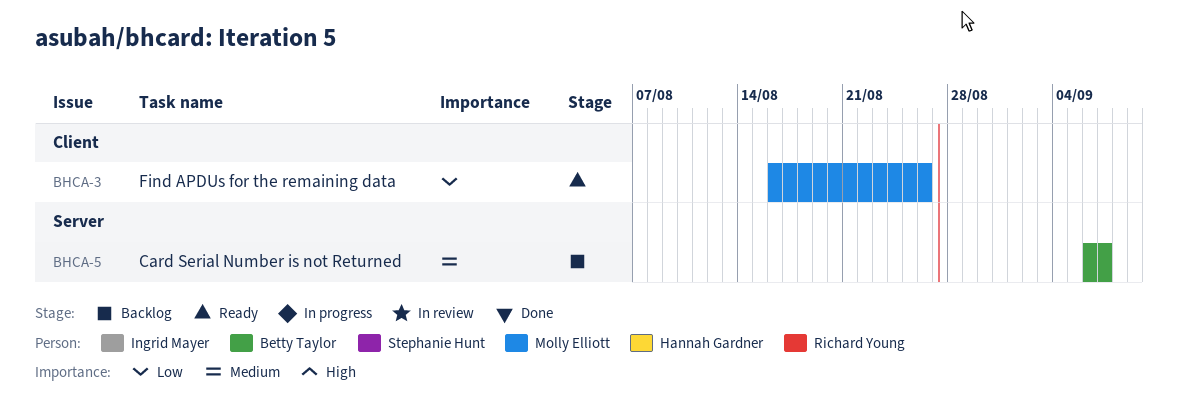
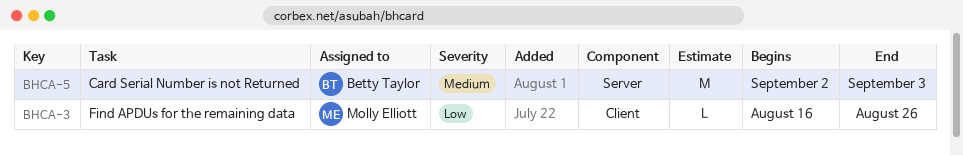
BHCA-5, start: Sep 6 -> Sep 2
BHCA-5, due: Sep 7 -> Sep 3

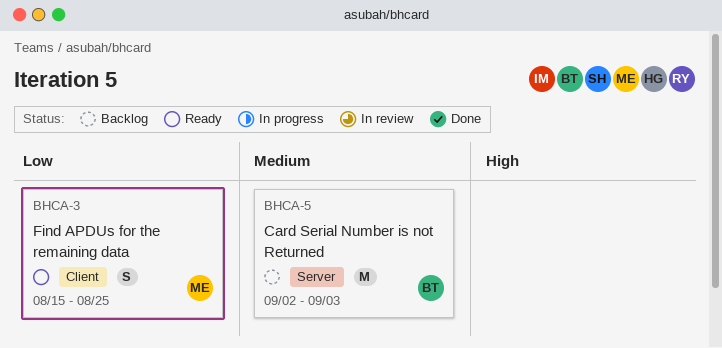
BHCA-3, estimate: L -> S
BHCA-3, start: Aug 16 -> Aug 15
BHCA-3, due: Aug 26 -> Aug 25

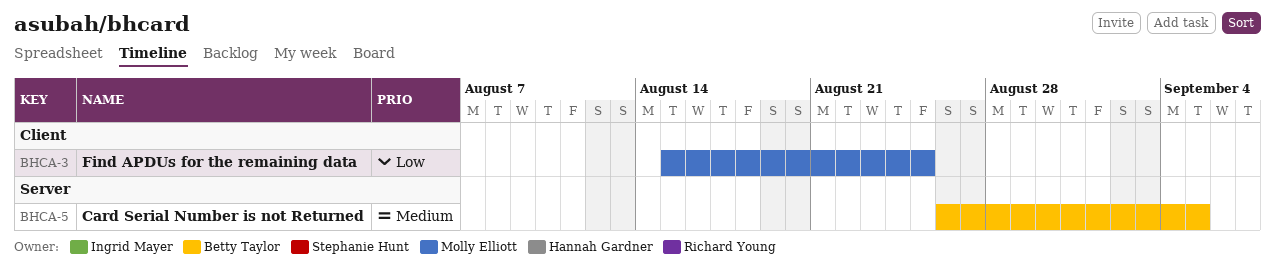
BHCA-5, start: Sep 2 -> Aug 26
BHCA-5, due: Sep 3 -> Sep 5

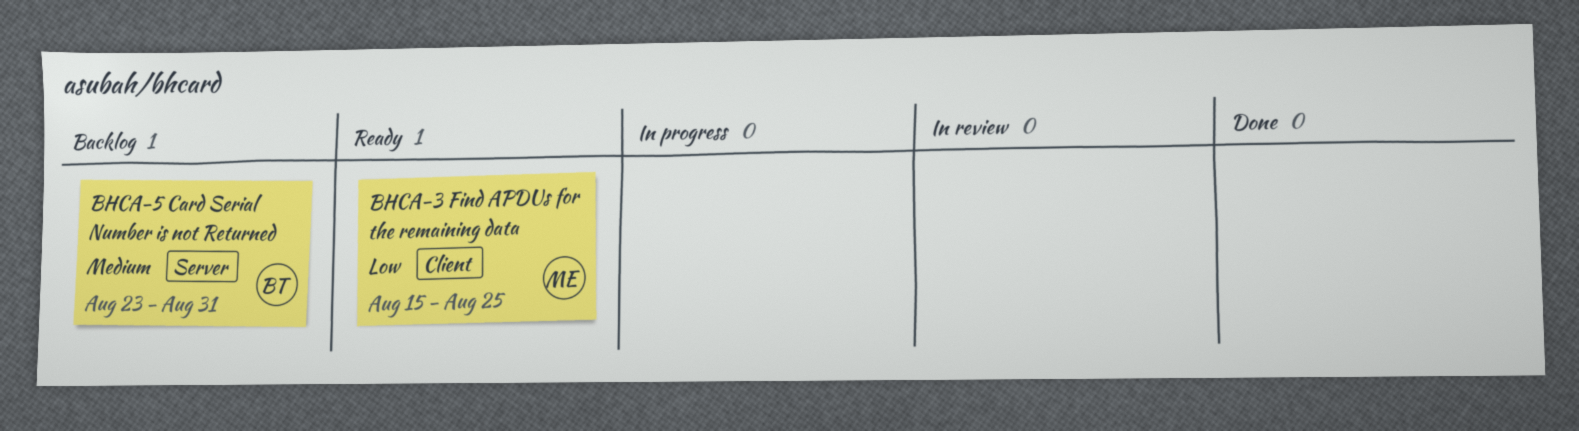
BHCA-5, start: Aug 26 -> Aug 23
BHCA-5, due: Sep 5 -> Aug 31

